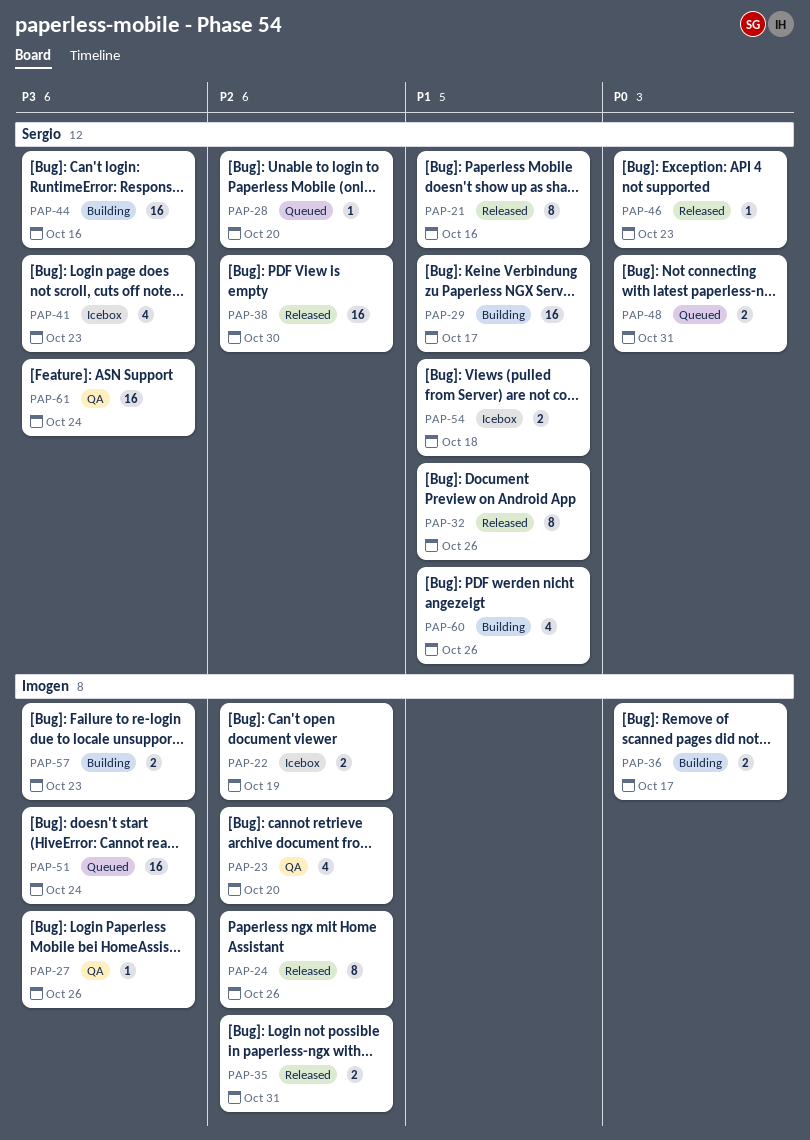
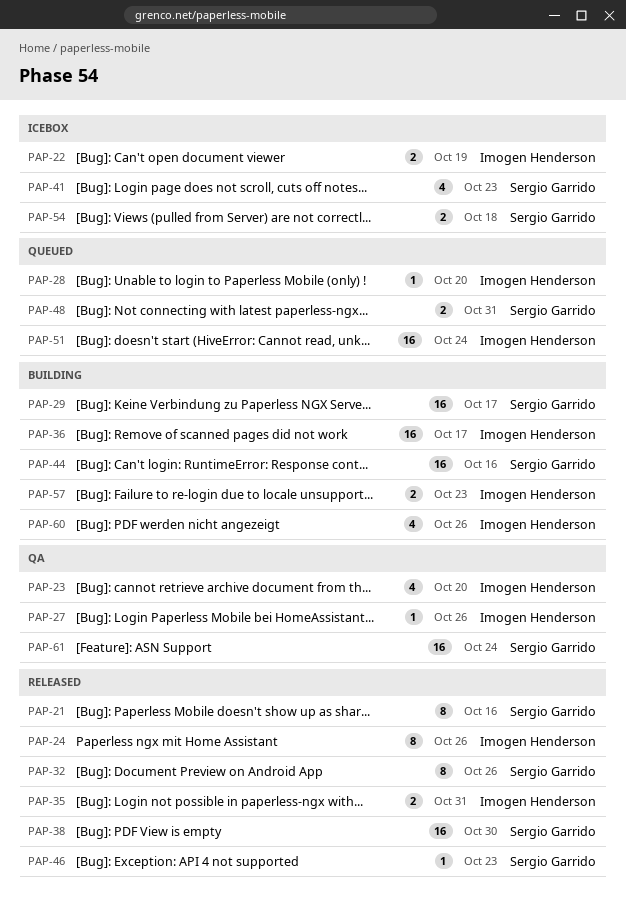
PAP-28, owner: Sergio Garrido -> Imogen Henderson
PAP-36, estimate: 2 -> 16
PAP-60, owner: Sergio Garrido -> Imogen Henderson

